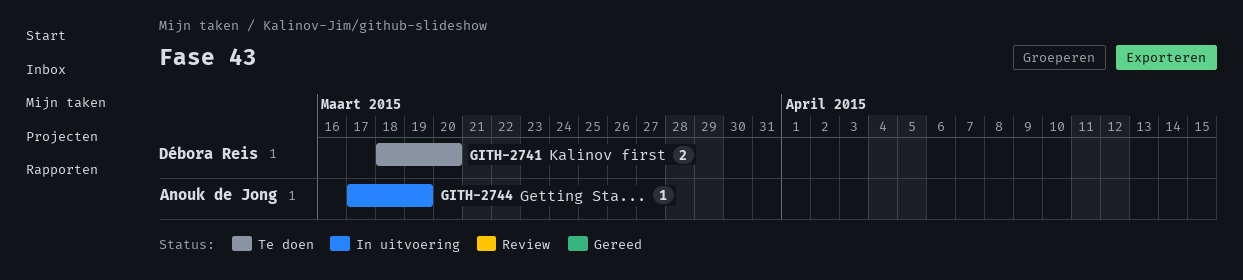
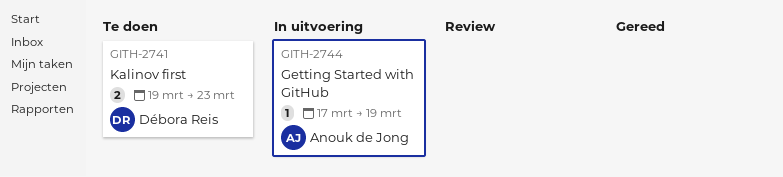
GITH-2741, start: Mar 18 -> Mar 19
GITH-2741, due: Mar 20 -> Mar 23

